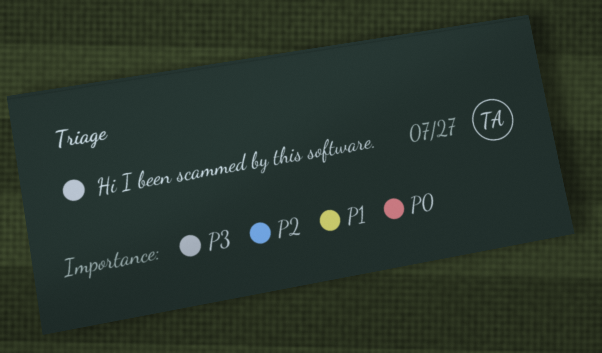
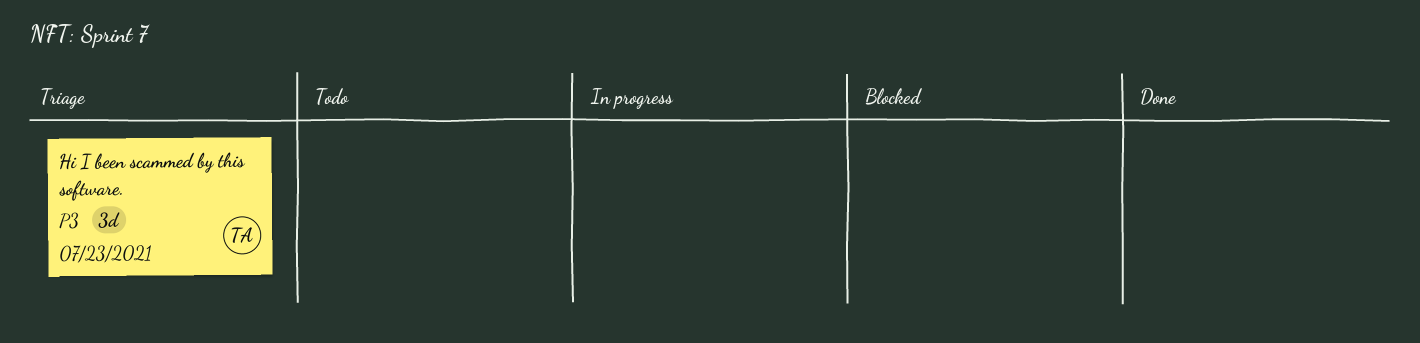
Hi I been scammed by this software., due: Jul 27 -> Jul 23

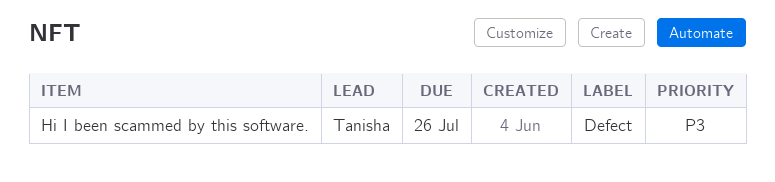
Hi I been scammed by this software., due: Jul 23 -> Jul 26

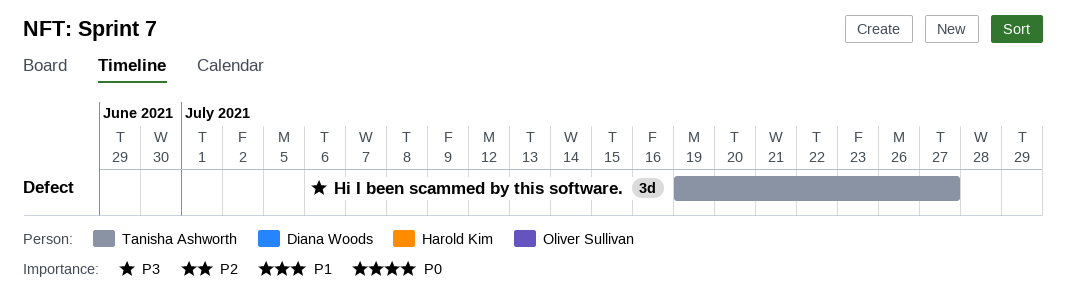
Hi I been scammed by this software., due: Jul 26 -> Jul 27

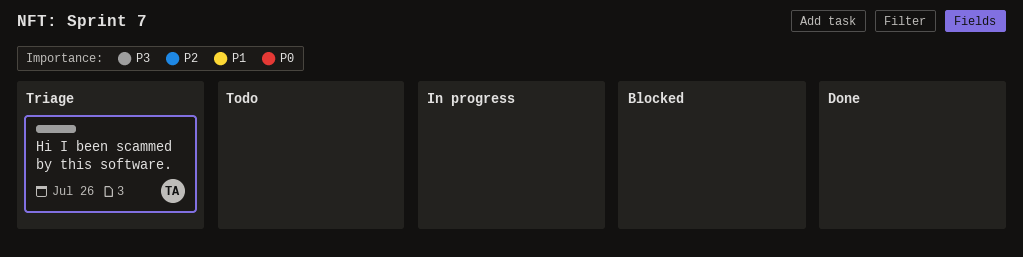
Hi I been scammed by this software., due: Jul 27 -> Jul 26

